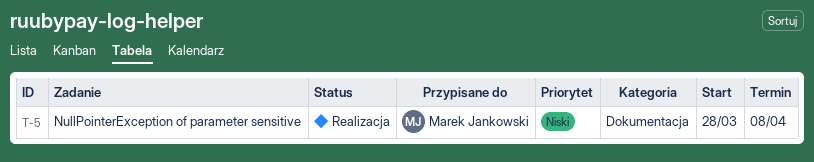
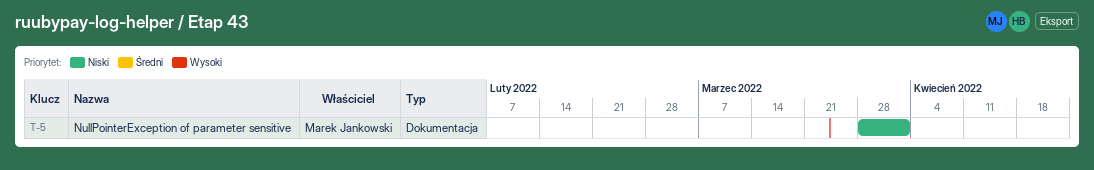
T-5, due: Apr 8 -> Apr 1

